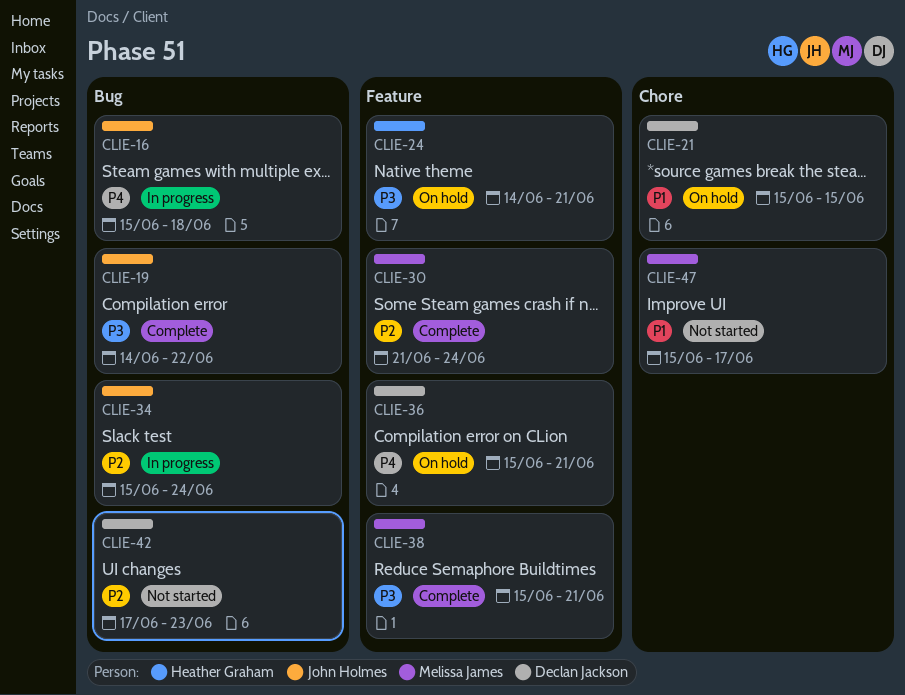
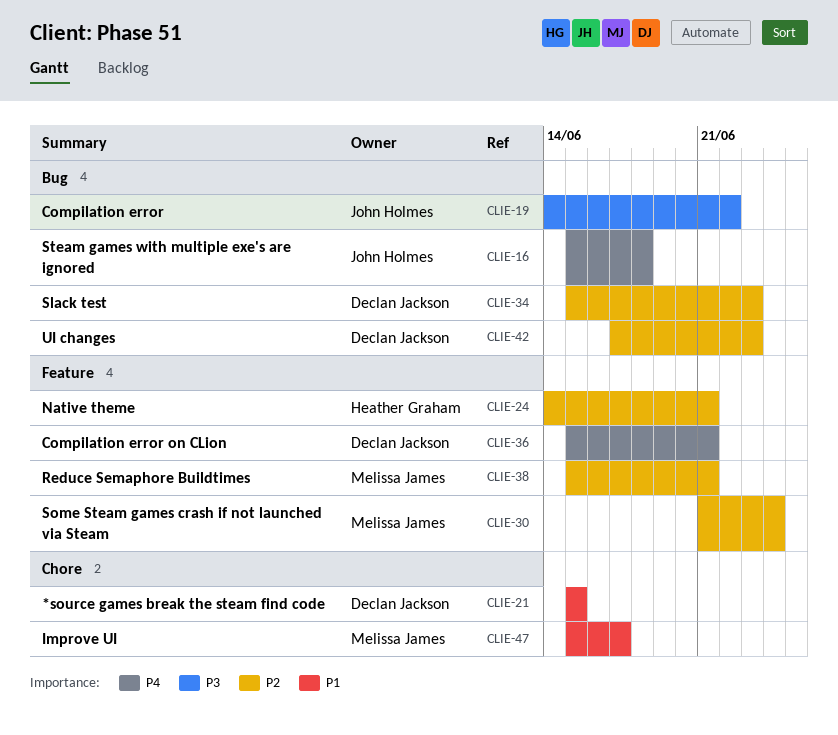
CLIE-24, priority: P3 -> P2
CLIE-34, owner: John Holmes -> Declan Jackson
CLIE-34, due: Jun 24 -> Jun 23
CLIE-38, priority: P3 -> P2

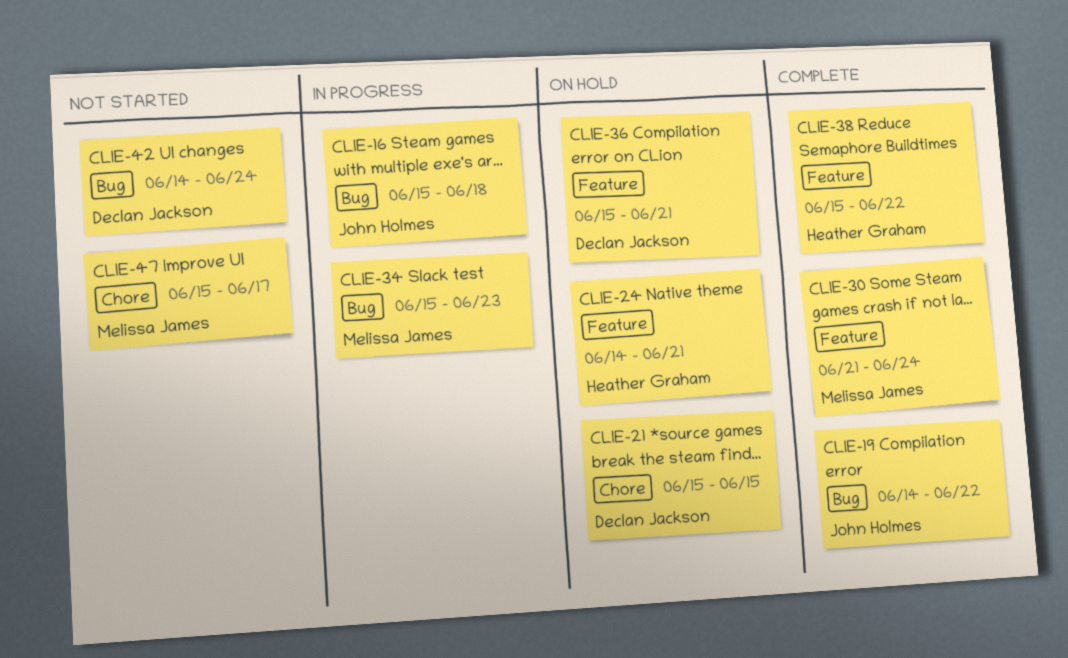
CLIE-34, owner: Declan Jackson -> Melissa James
CLIE-38, owner: Melissa James -> Heather Graham
CLIE-38, due: Jun 21 -> Jun 22
CLIE-42, start: Jun 17 -> Jun 14
CLIE-42, due: Jun 23 -> Jun 24

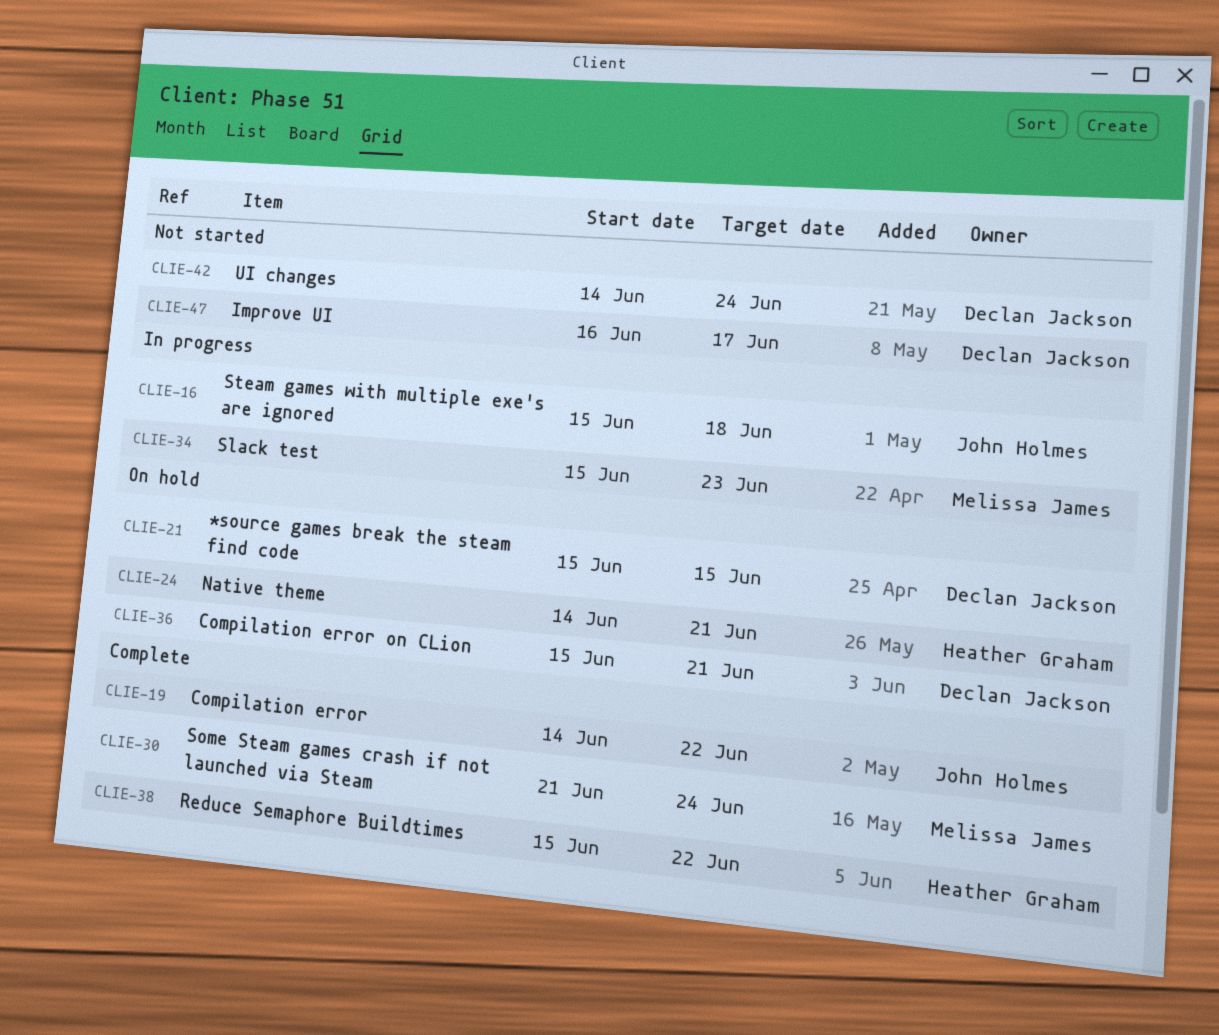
CLIE-47, owner: Melissa James -> Declan Jackson
CLIE-47, start: Jun 15 -> Jun 16

